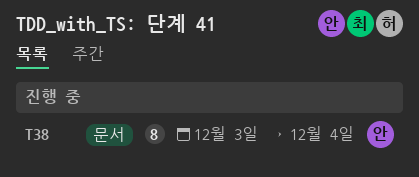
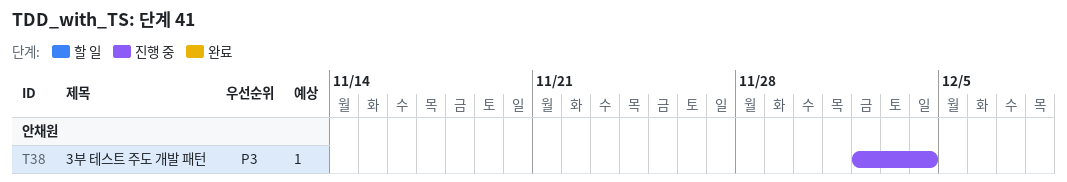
T38, estimate: 8 -> 1
T38, start: Dec 3 -> Dec 2

